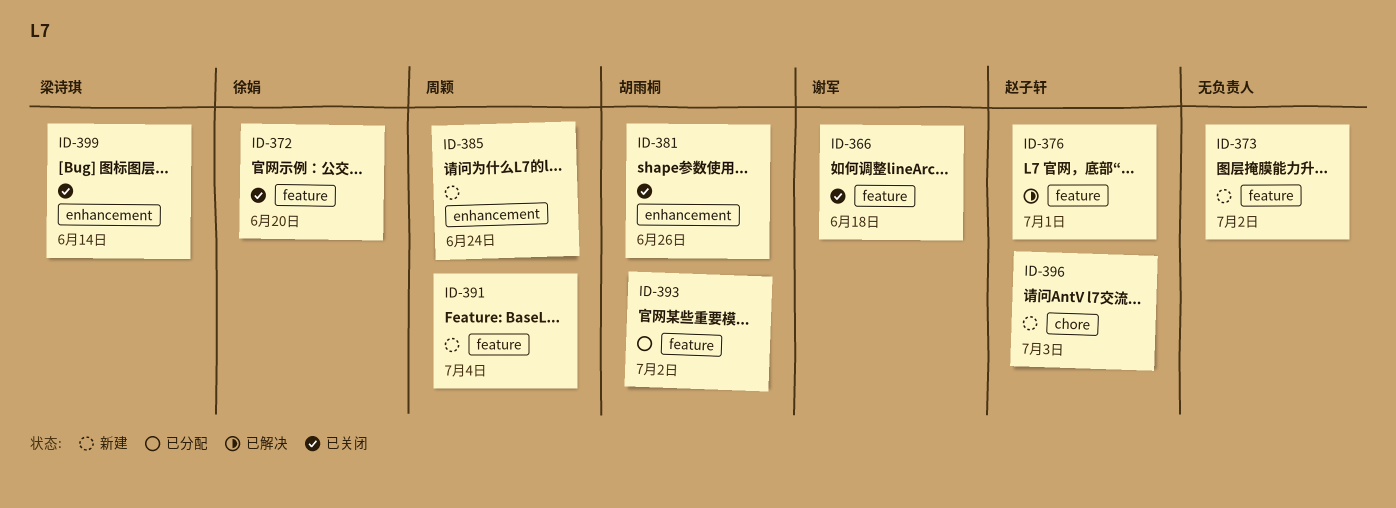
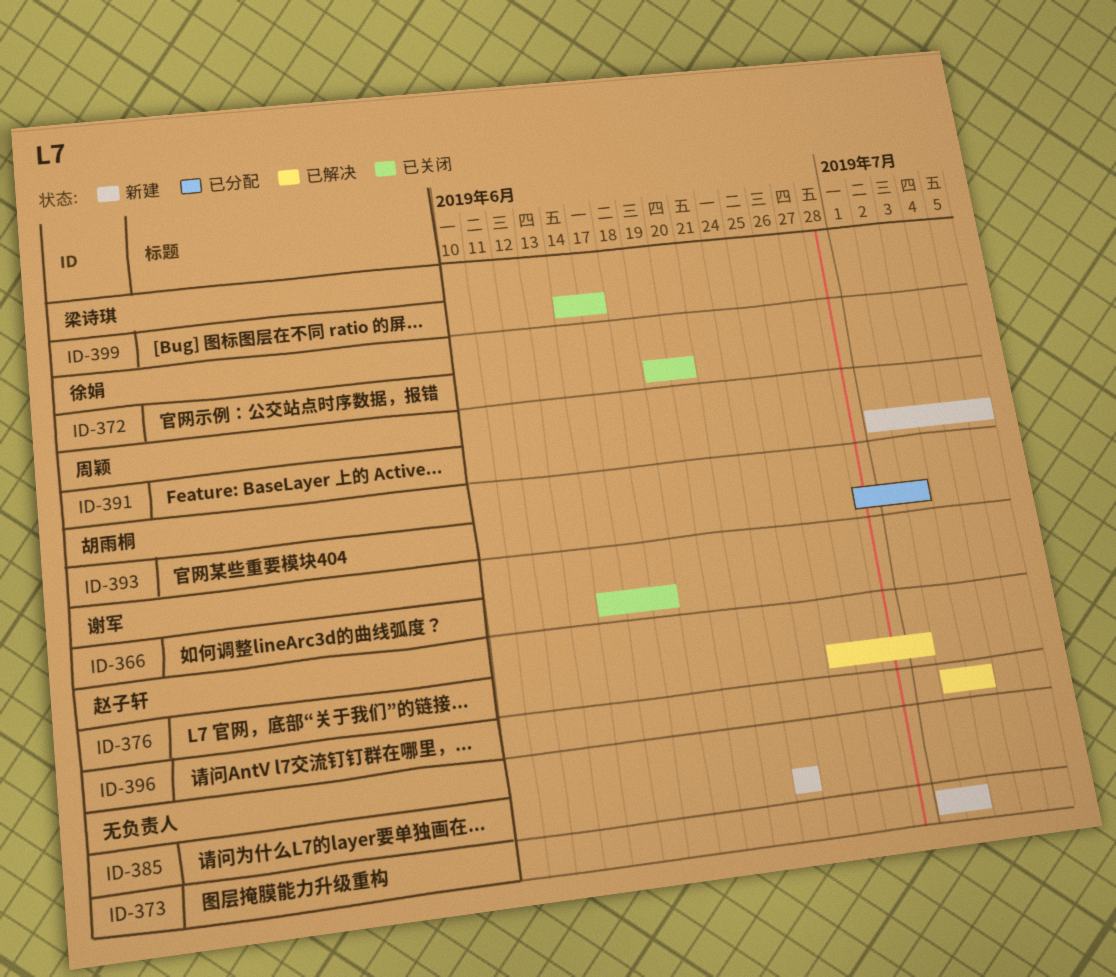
ID-381: present -> none
ID-385, owner: 周颖 -> none
ID-391, due: Jul 4 -> Jul 5
ID-396, status: 新建 -> 已解决
ID-399, due: Jun 14 -> Jun 17

